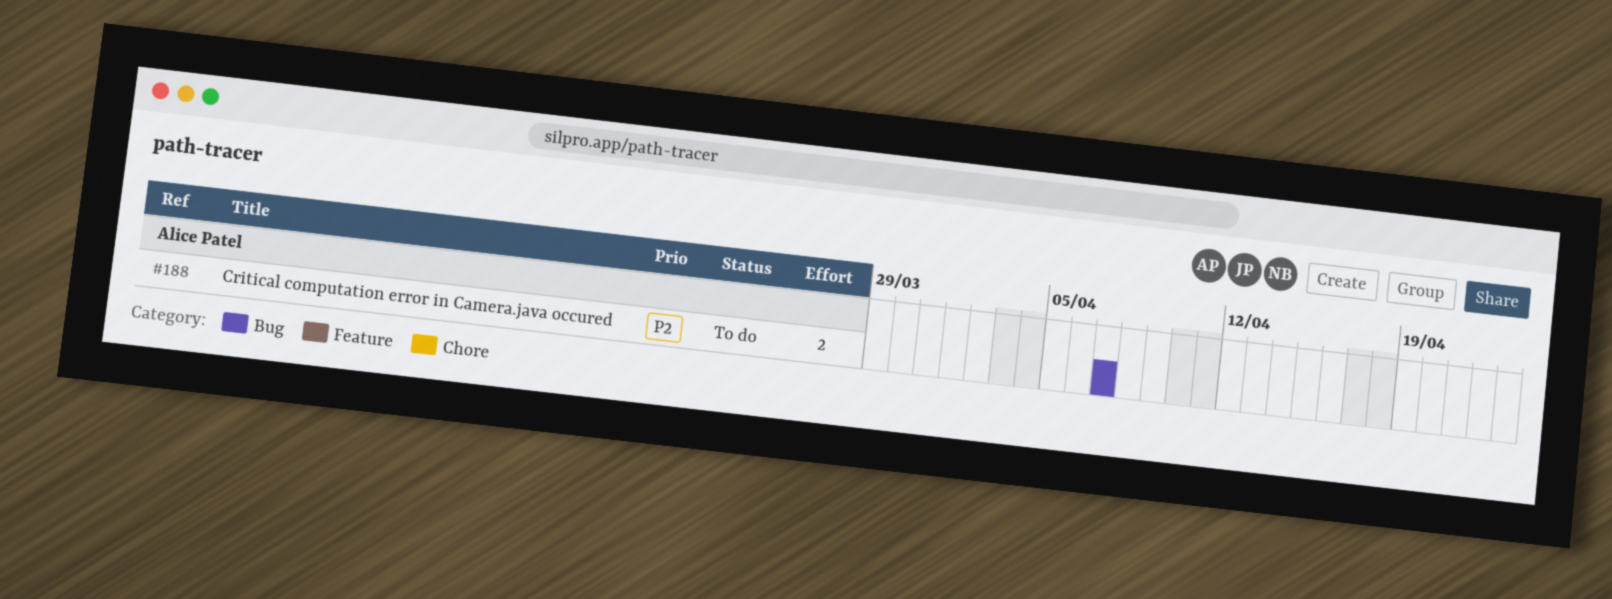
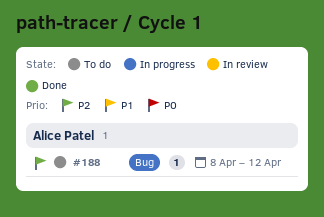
#188, estimate: 2 -> 1
#188, start: Apr 7 -> Apr 8
#188, due: Apr 7 -> Apr 12

